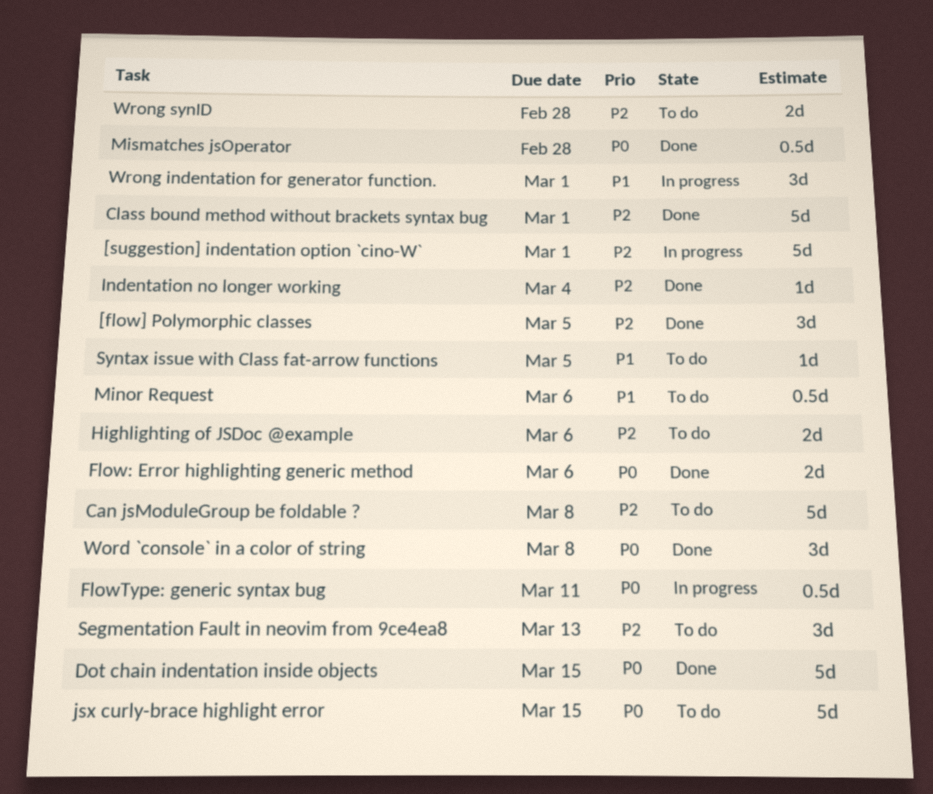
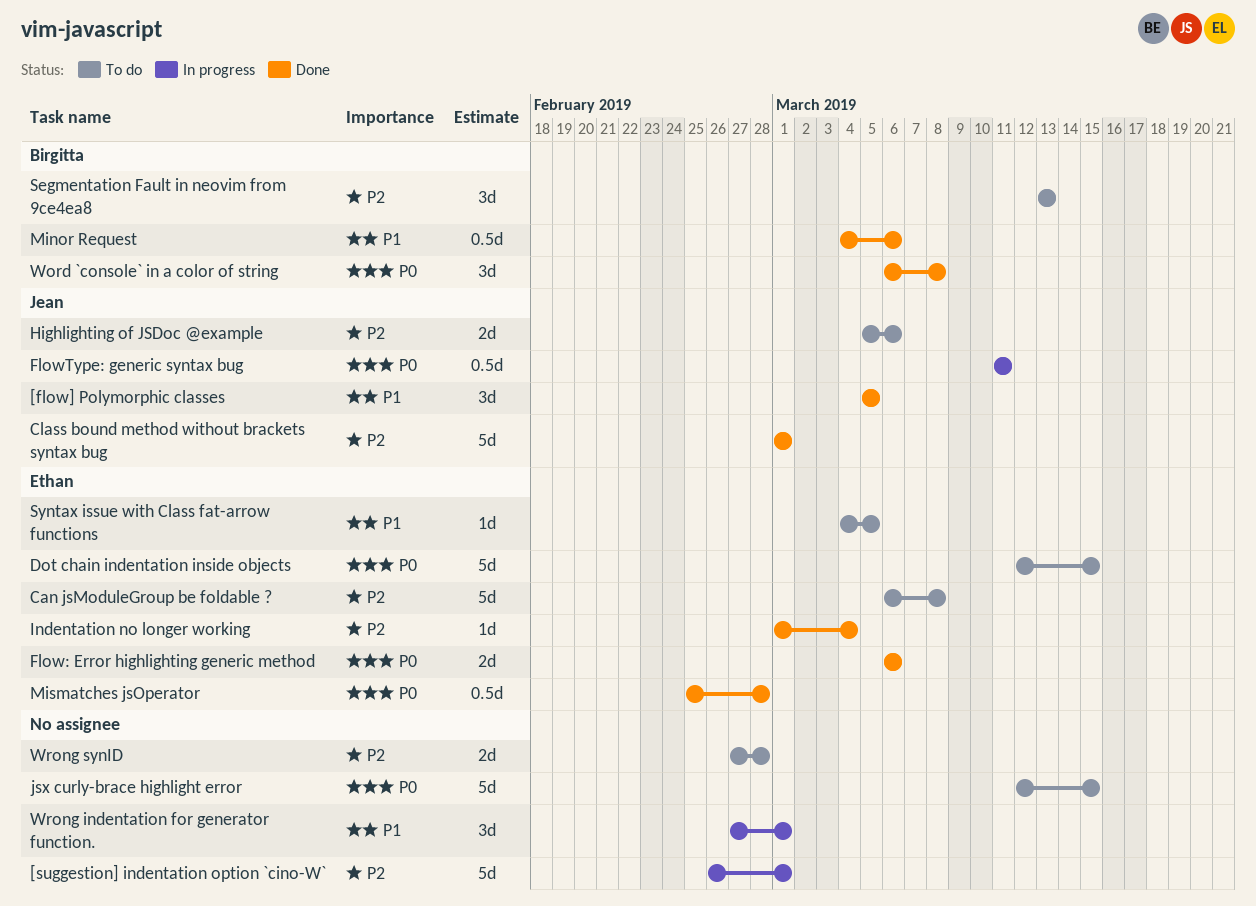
[flow] Polymorphic classes, priority: P2 -> P1
Dot chain indentation inside objects, status: Done -> To do
Minor Request, status: To do -> Done

